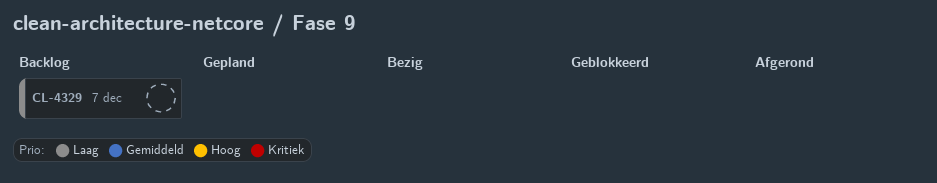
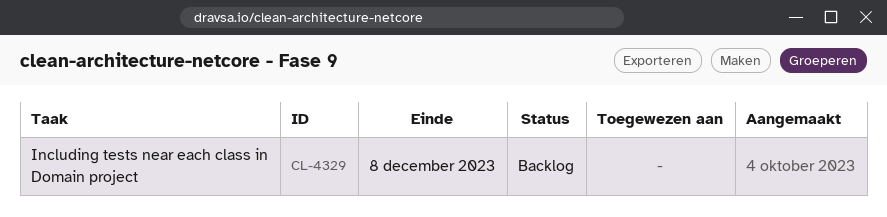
CL-4329, due: Dec 7 -> Dec 8

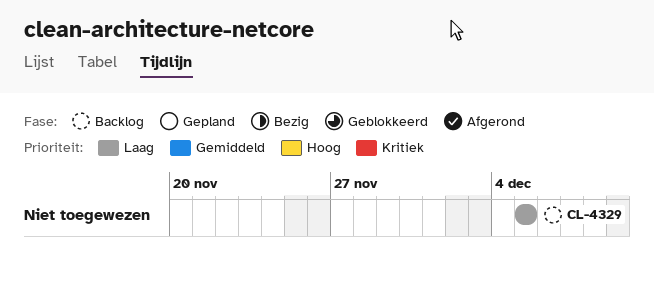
CL-4329, due: Dec 8 -> Dec 5

